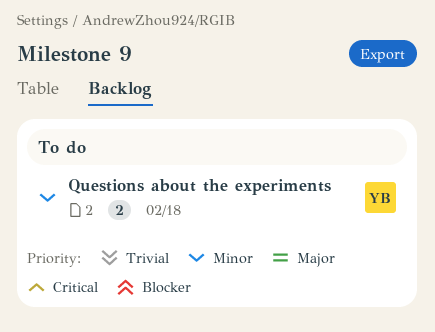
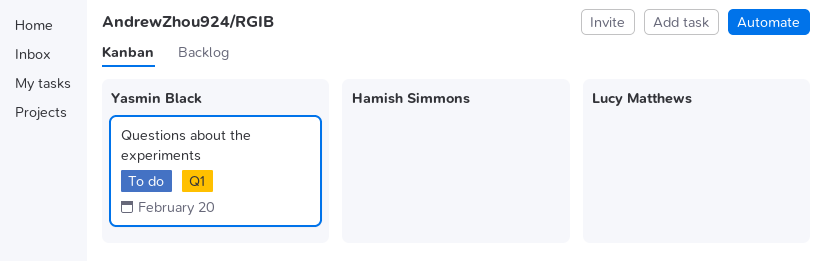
Questions about the experiments, due: Feb 18 -> Feb 20

